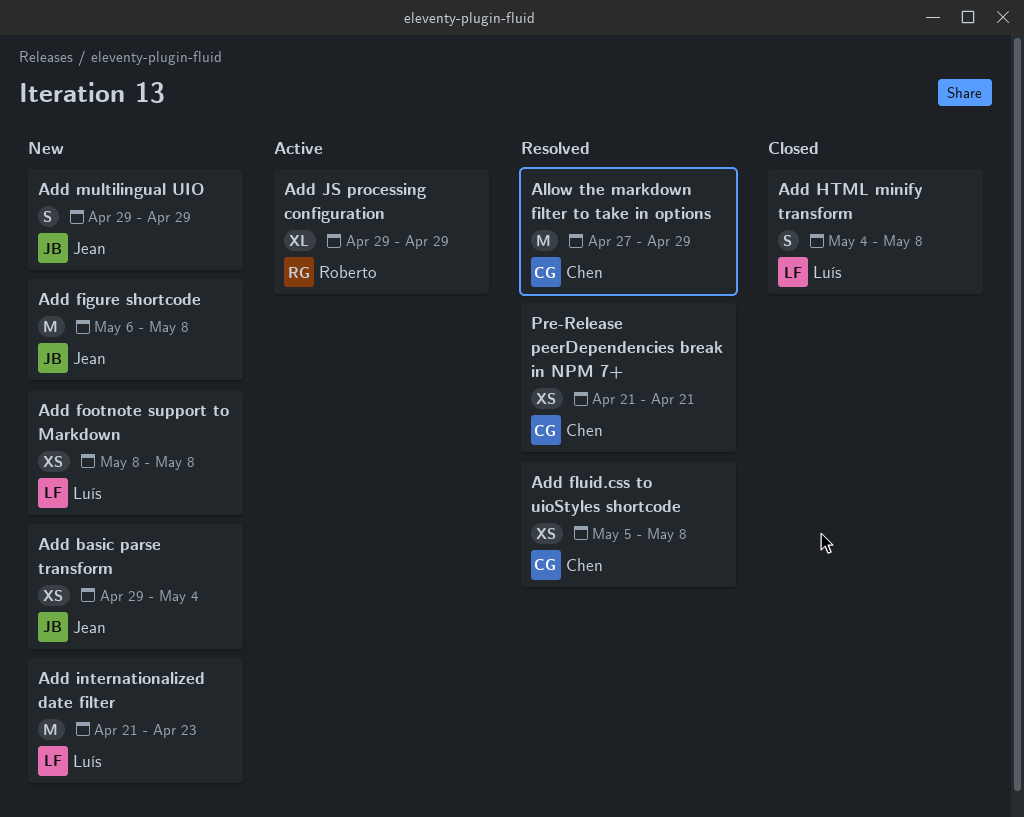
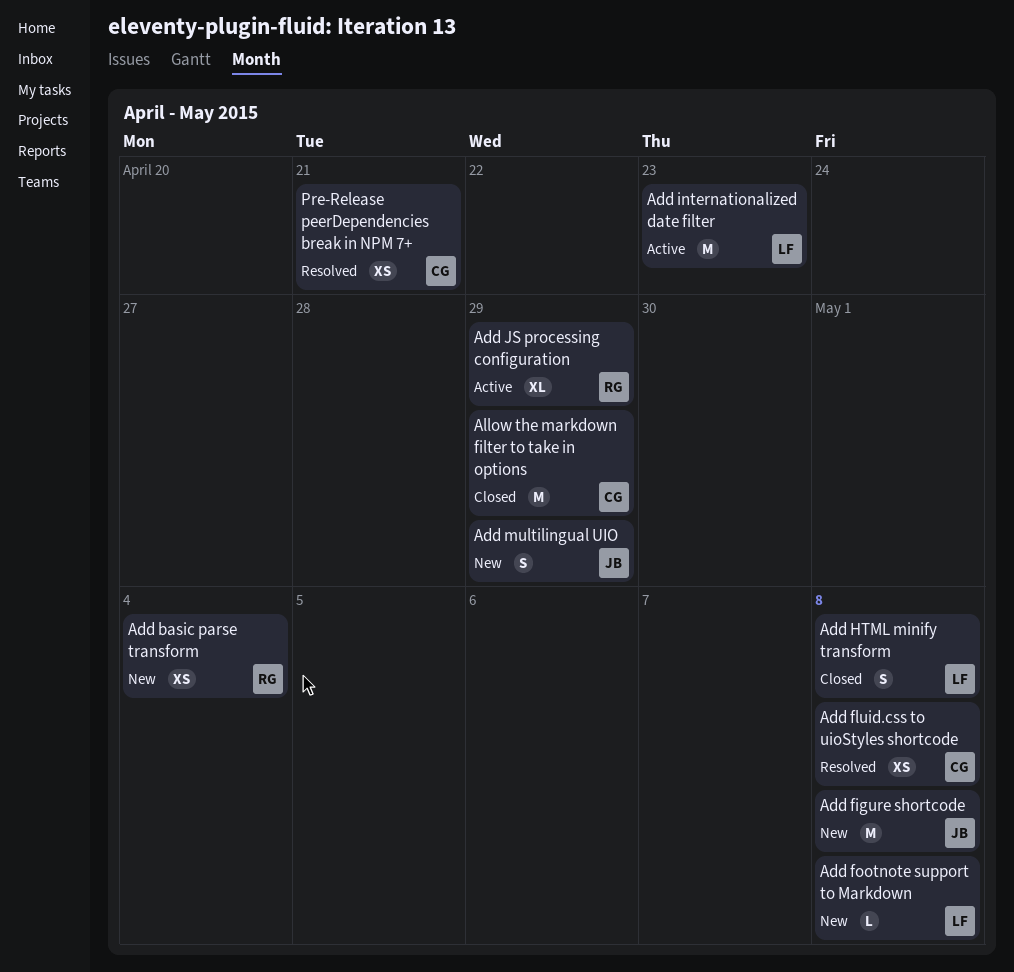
Add basic parse transform, owner: Jean -> Roberto
Add footnote support to Markdown, estimate: XS -> L
Add internationalized date filter, status: New -> Active
Allow the markdown filter to take in options, status: Resolved -> Closed

